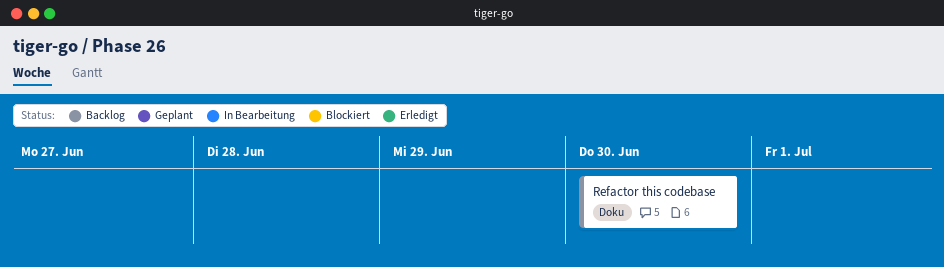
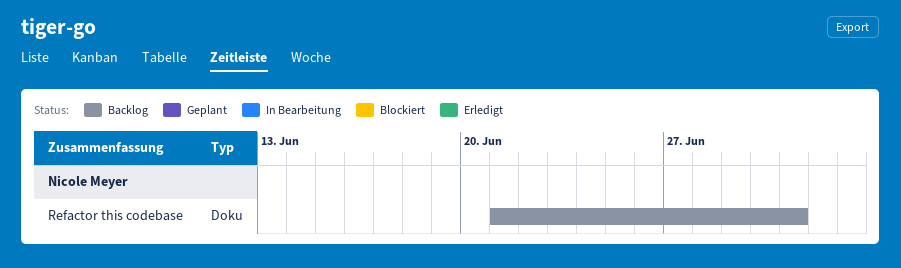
Refactor this codebase, due: Jun 30 -> Jul 1

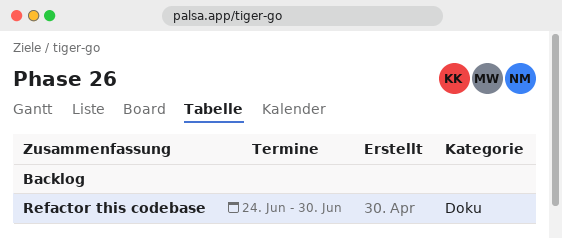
Refactor this codebase, start: Jun 21 -> Jun 24
Refactor this codebase, due: Jul 1 -> Jun 30

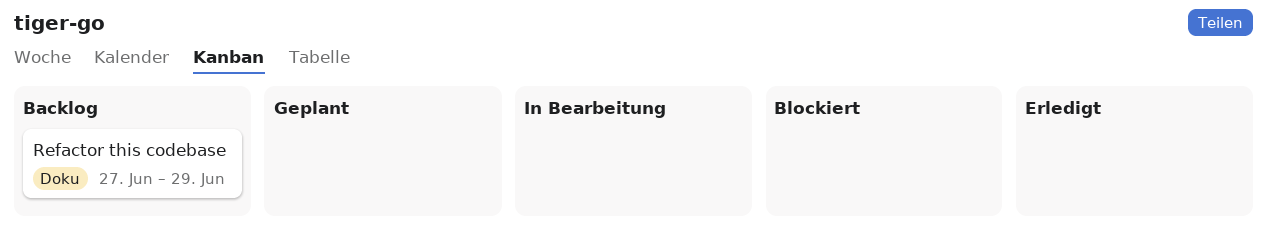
Refactor this codebase, start: Jun 24 -> Jun 27
Refactor this codebase, due: Jun 30 -> Jun 29

